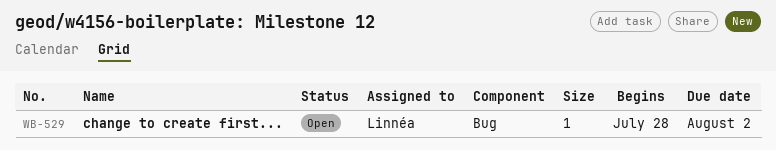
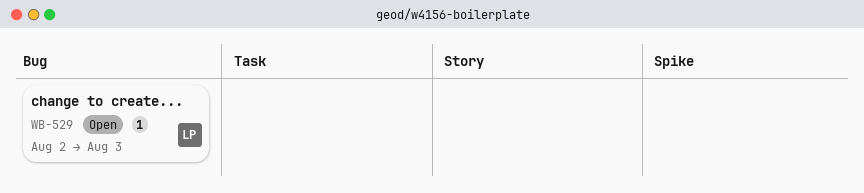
WB-529, start: Jul 28 -> Aug 2
WB-529, due: Aug 2 -> Aug 3

